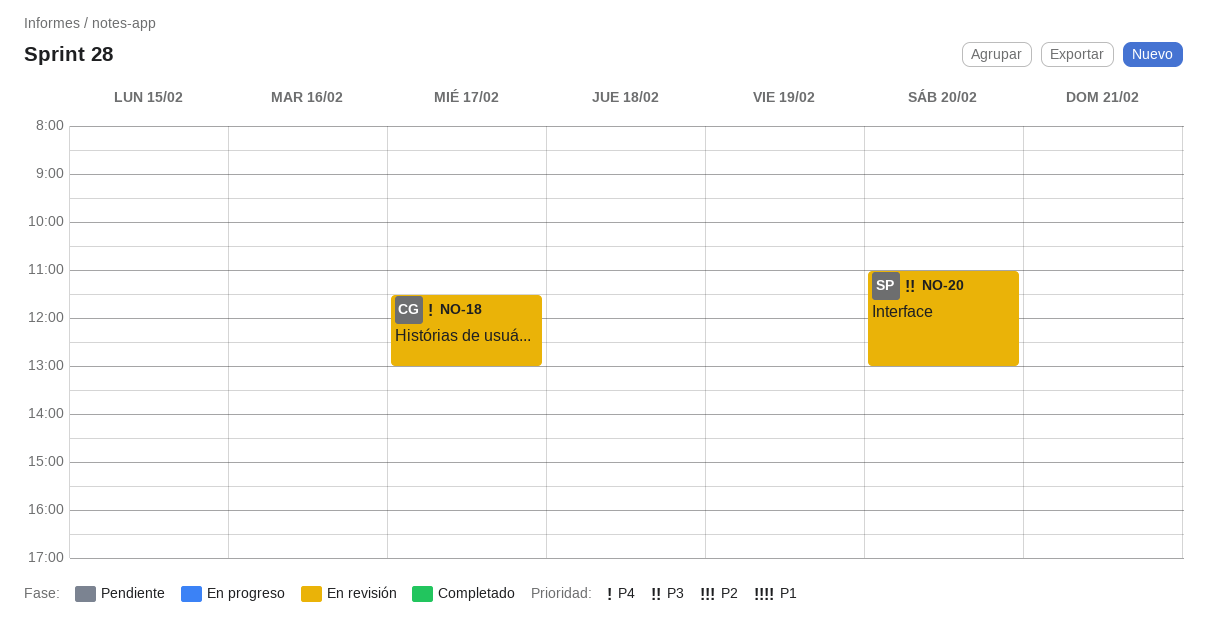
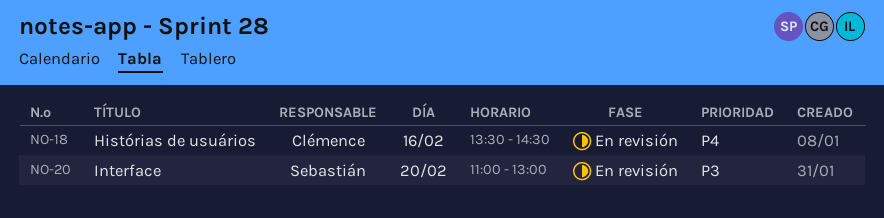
NO-18, day: Feb 17 -> Feb 16
NO-18, begins: 11:30 -> 13:30
NO-18, ends: 13:00 -> 14:30

